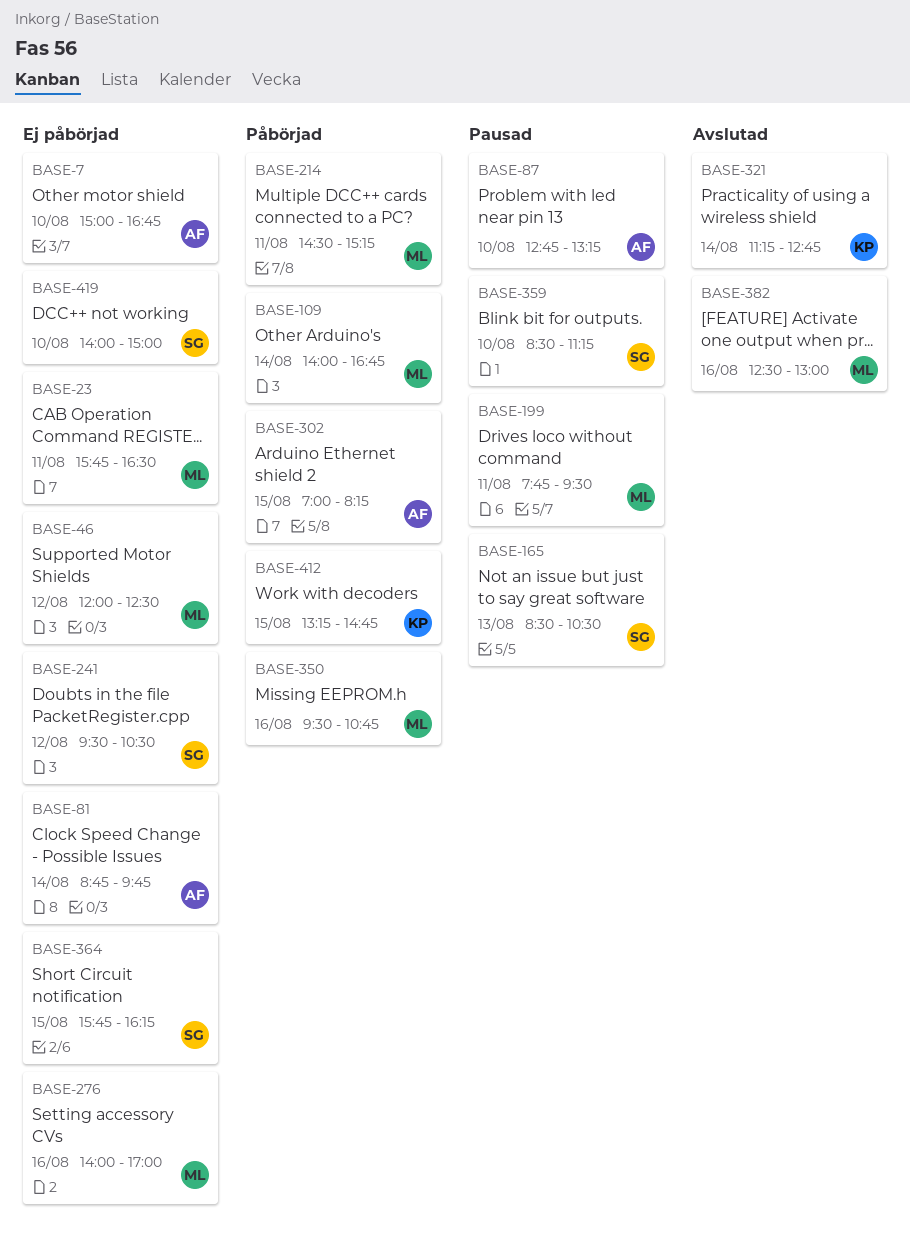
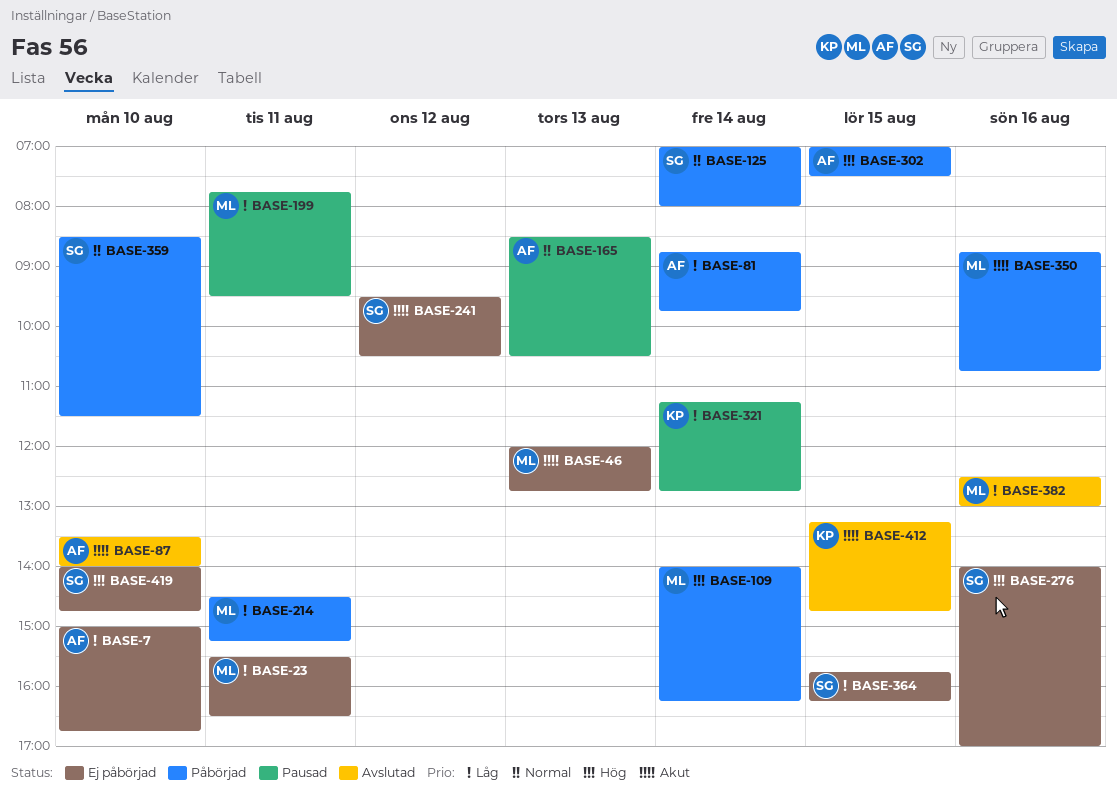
BASE-23, begins: 15:45 -> 15:30
BASE-46, day: Aug 12 -> Aug 13
BASE-46, ends: 12:30 -> 12:45
BASE-81, status: Ej påbörjad -> Påbörjad
BASE-87, status: Pausad -> Avslutad
BASE-87, begins: 12:45 -> 13:30
BASE-87, ends: 13:15 -> 14:00
BASE-109, ends: 16:45 -> 16:15
BASE-125: none -> present
BASE-165, owner: SG -> AF
BASE-276, owner: ML -> SG
BASE-302, ends: 08:15 -> 07:30
BASE-321, status: Avslutad -> Pausad
BASE-350, begins: 09:30 -> 08:45
BASE-359, status: Pausad -> Påbörjad
BASE-359, ends: 11:15 -> 11:30
BASE-412, status: Påbörjad -> Avslutad
BASE-419, ends: 15:00 -> 14:45

